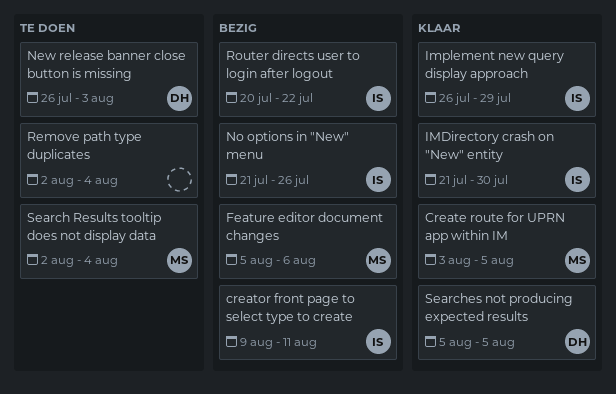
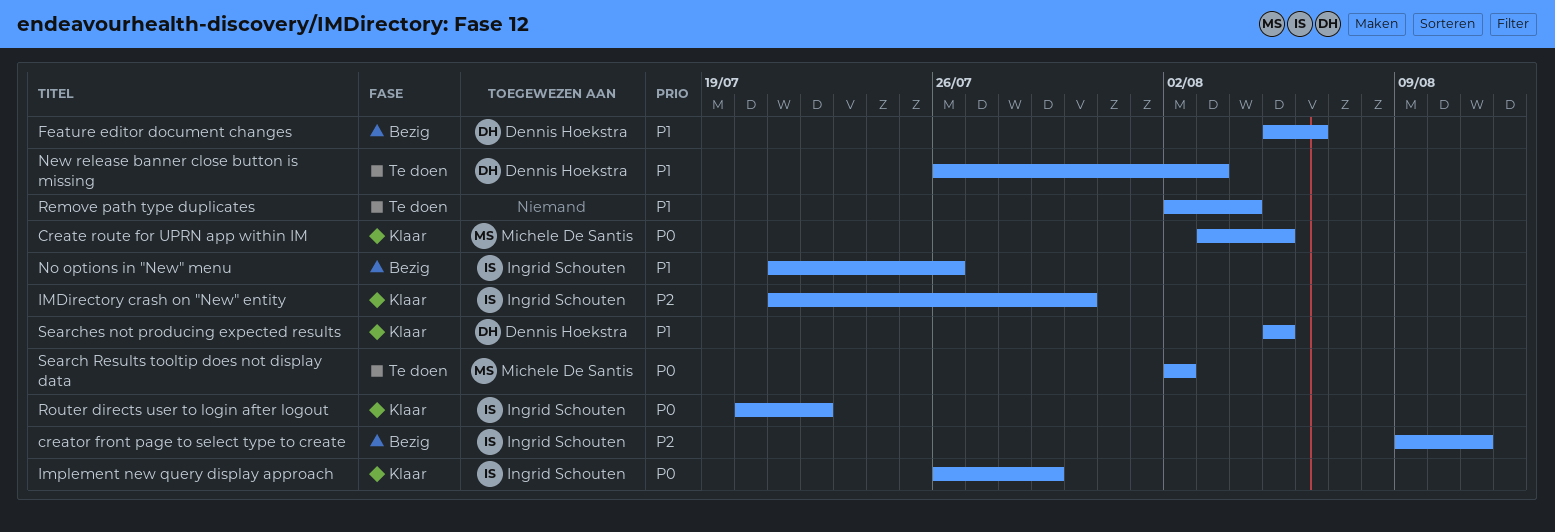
Feature editor document changes, owner: Michele De Santis -> Dennis Hoekstra
Router directs user to login after logout, status: Bezig -> Klaar
Search Results tooltip does not display data, due: Aug 4 -> Aug 2

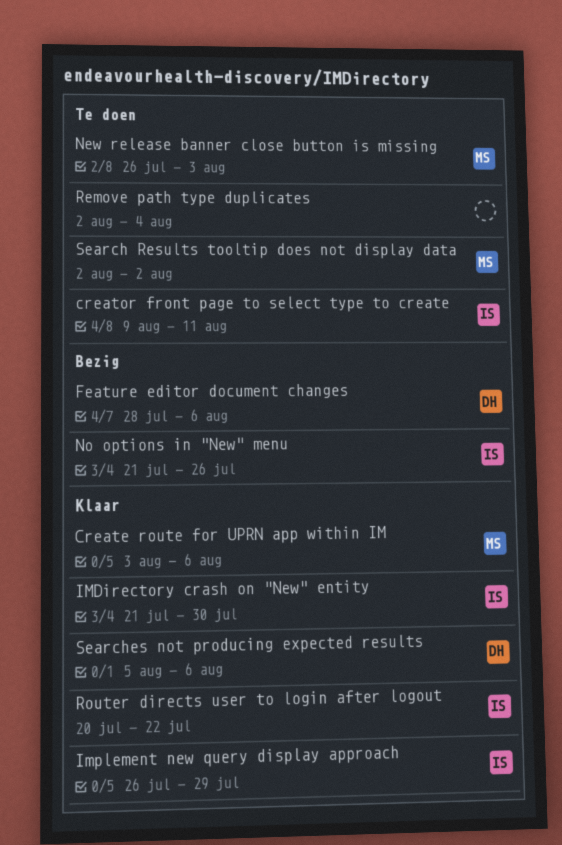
Create route for UPRN app within IM, due: Aug 5 -> Aug 6
creator front page to select type to create, status: Bezig -> Te doen
Feature editor document changes, start: Aug 5 -> Jul 28
New release banner close button is missing, owner: Dennis Hoekstra -> Michele De Santis
Searches not producing expected results, due: Aug 5 -> Aug 6

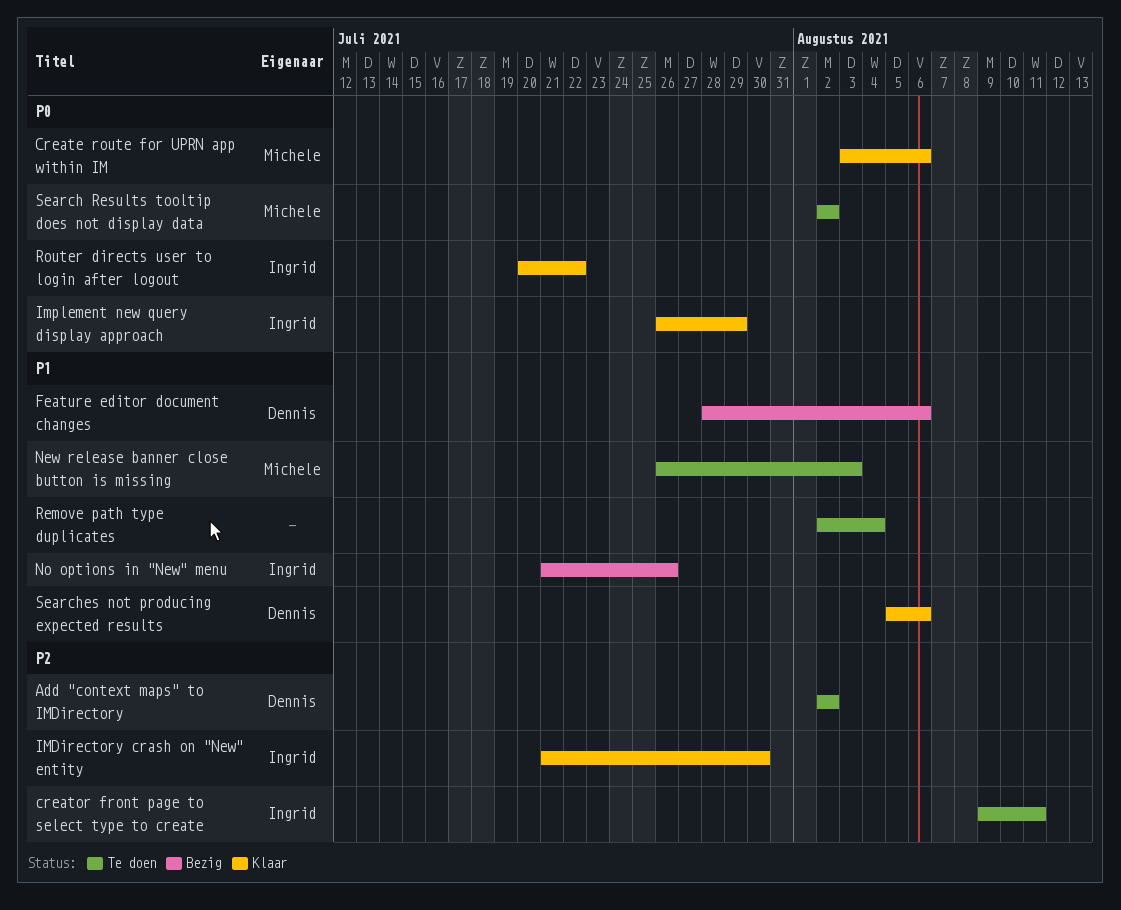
Add "context maps" to IMDirectory: none -> present

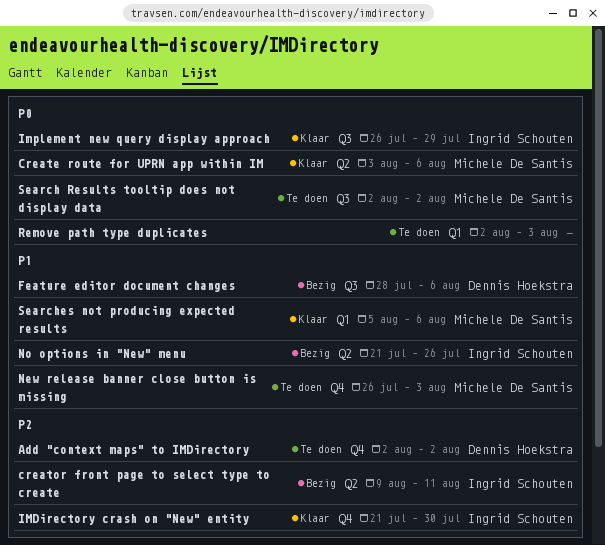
creator front page to select type to create, status: Te doen -> Bezig
Remove path type duplicates, priority: P1 -> P0
Remove path type duplicates, due: Aug 4 -> Aug 3
Router directs user to login after logout: present -> none
Searches not producing expected results, owner: Dennis Hoekstra -> Michele De Santis

